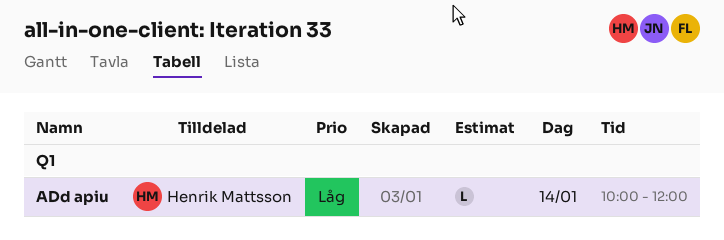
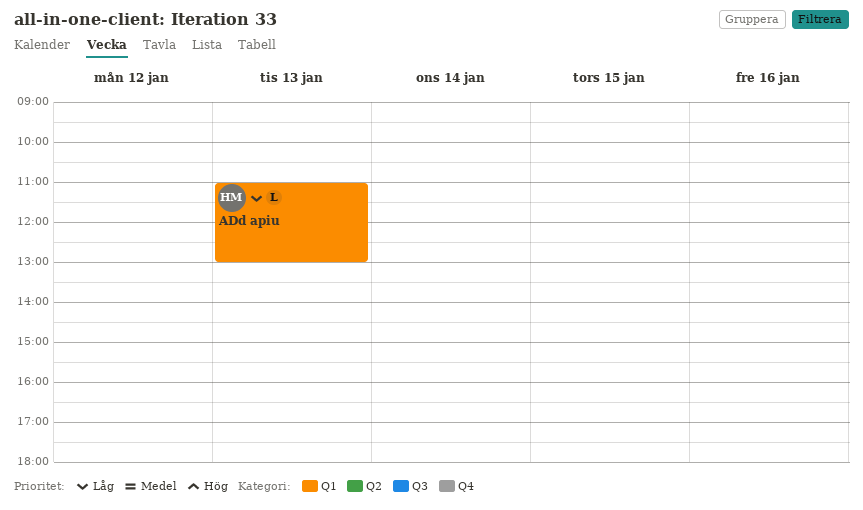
ADd apiu, day: Jan 14 -> Jan 13
ADd apiu, begins: 10:00 -> 11:00
ADd apiu, ends: 12:00 -> 13:00

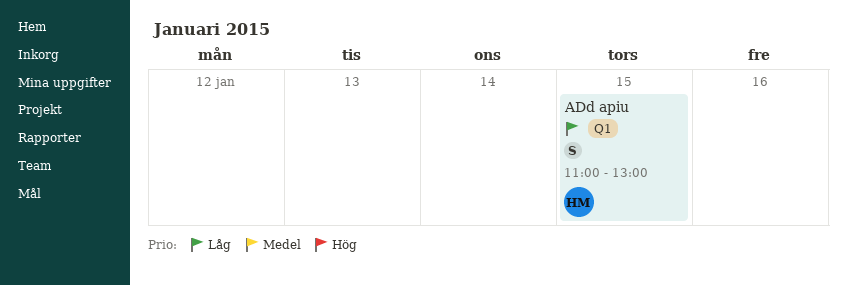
ADd apiu, estimate: L -> S
ADd apiu, day: Jan 13 -> Jan 15

